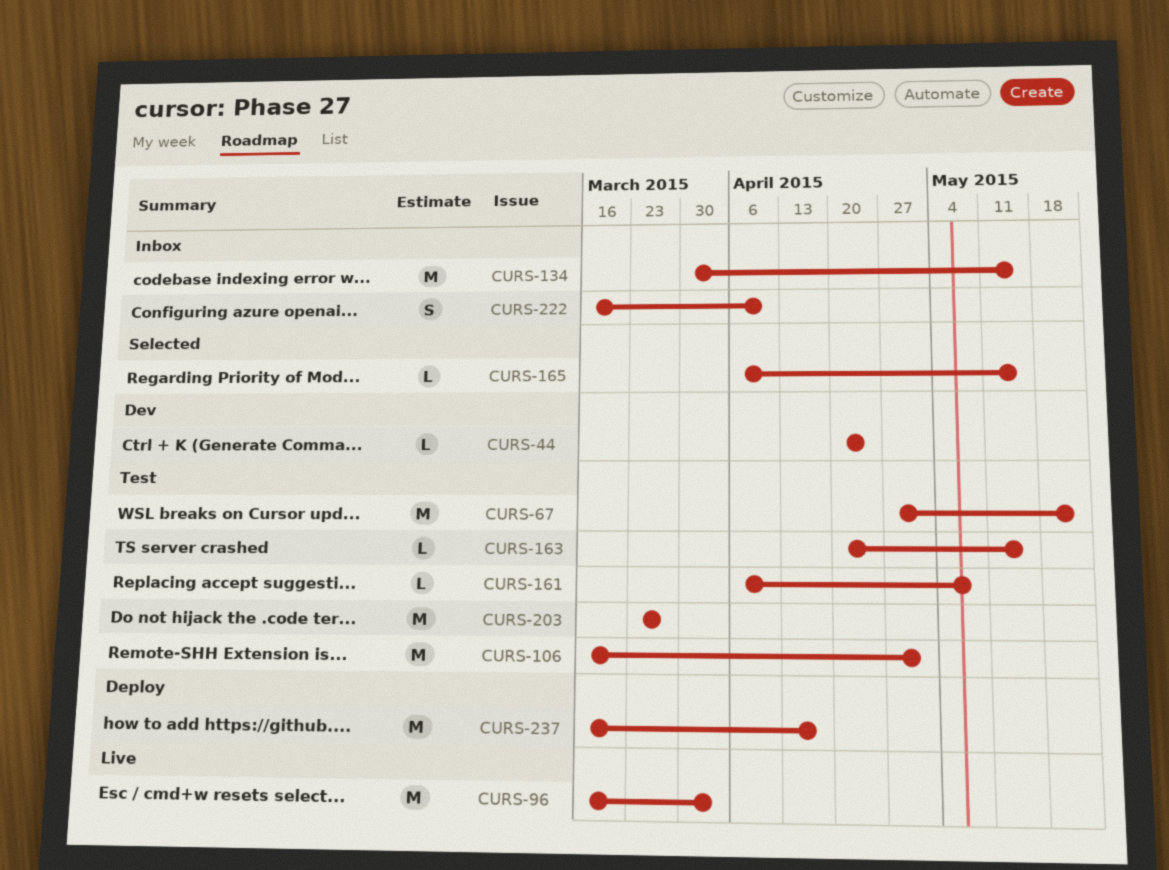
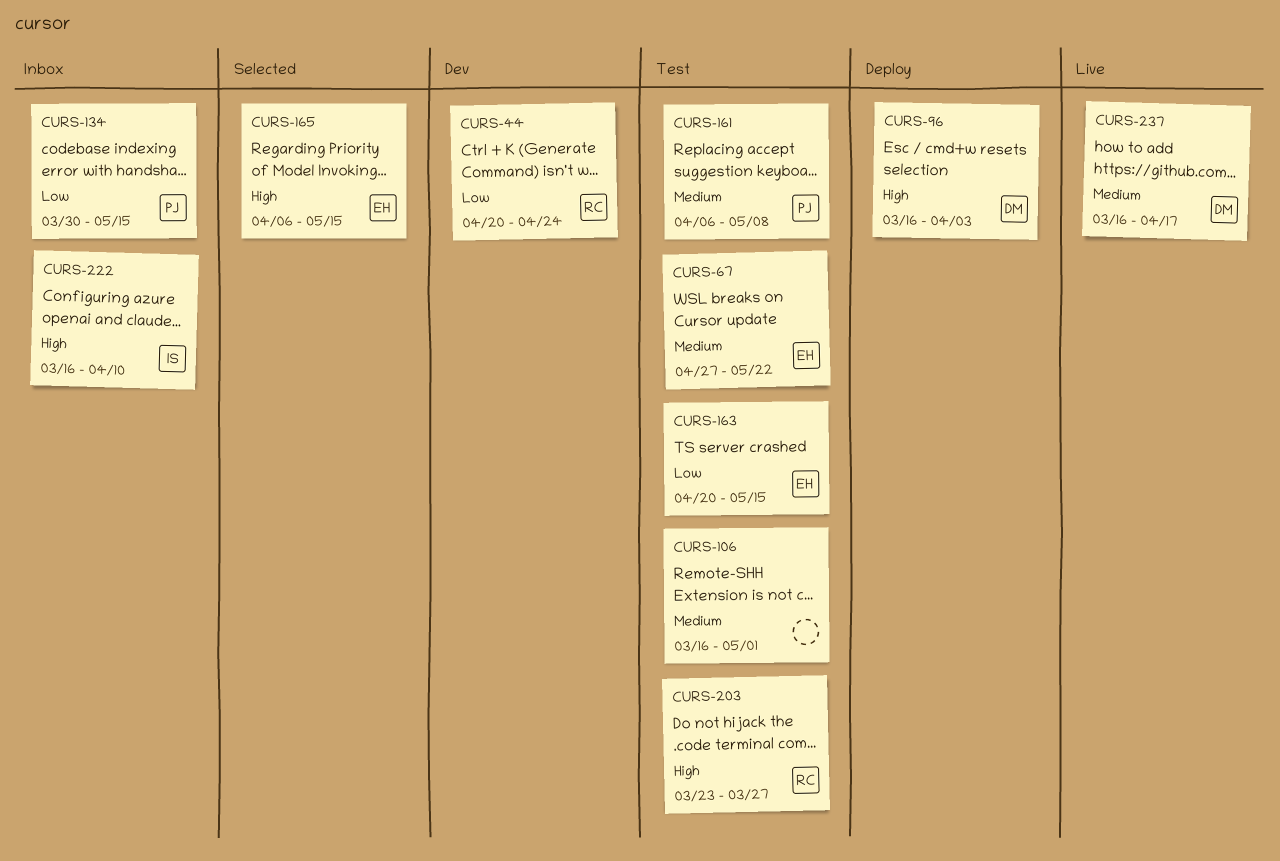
CURS-96, status: Live -> Deploy
CURS-237, status: Deploy -> Live

